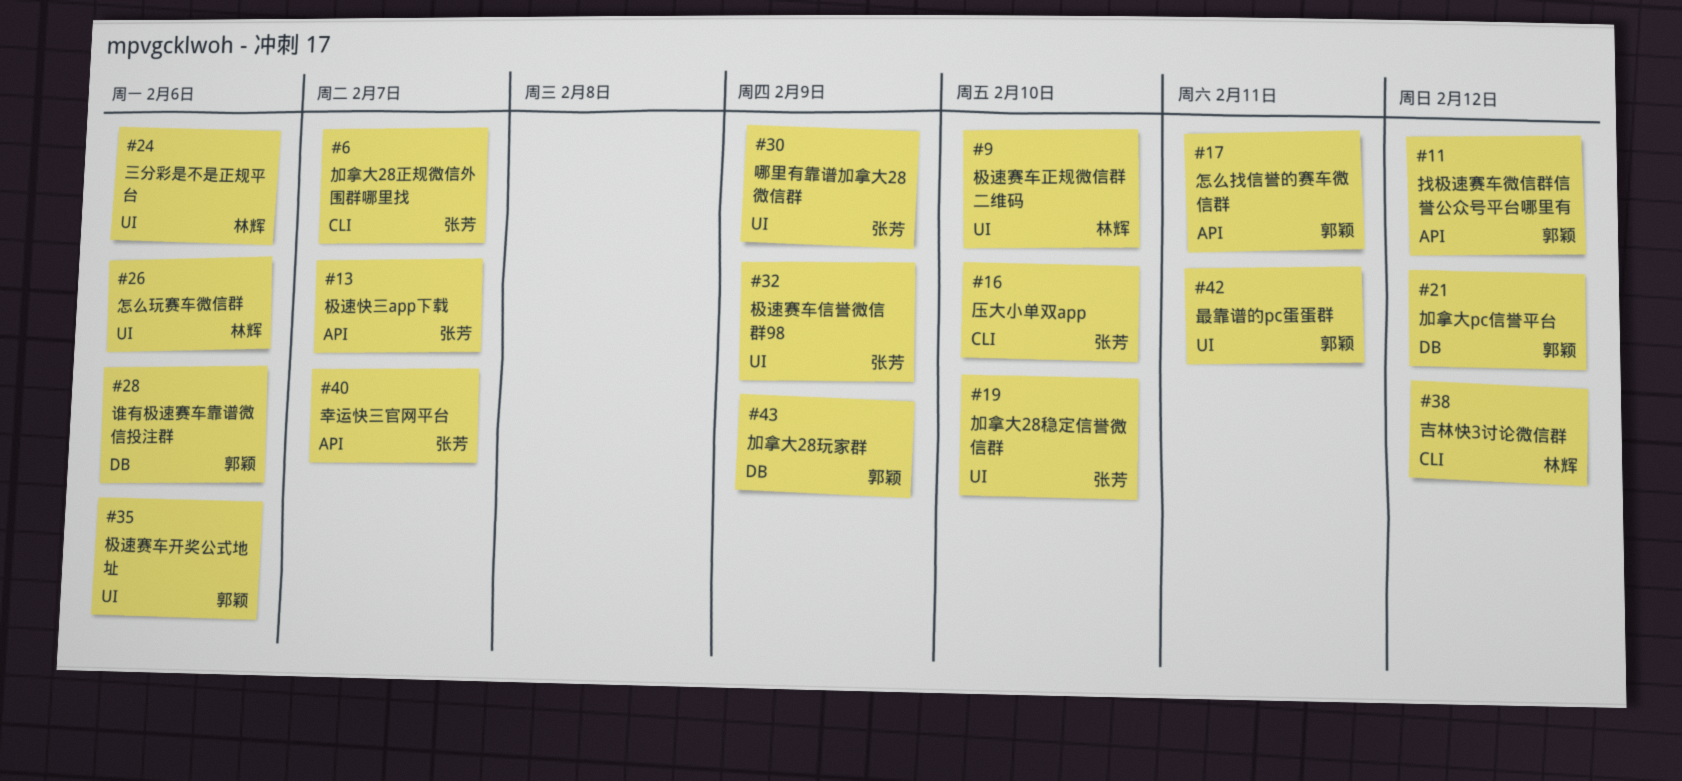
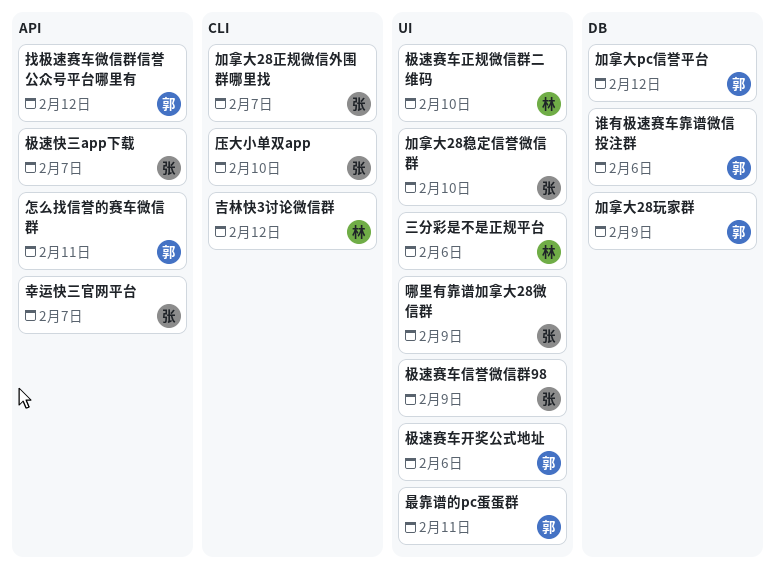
怎么玩赛车微信群: present -> none

